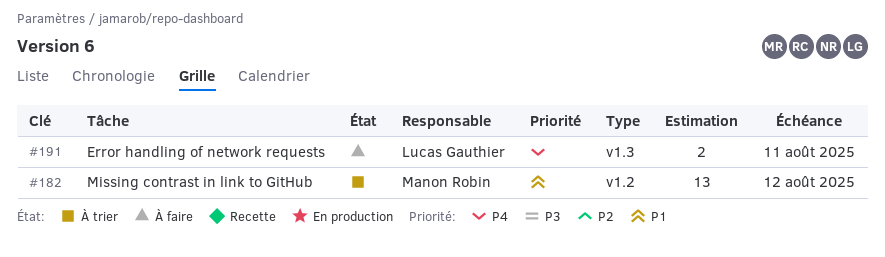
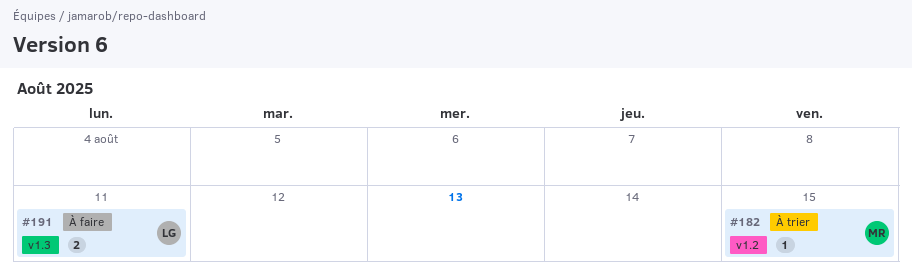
#182, estimate: 13 -> 1
#182, due: Aug 12 -> Aug 15

